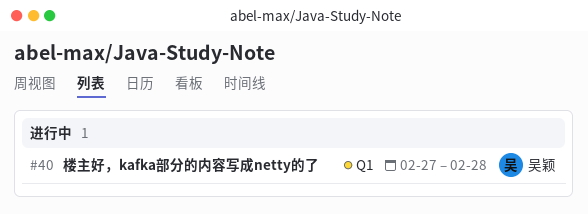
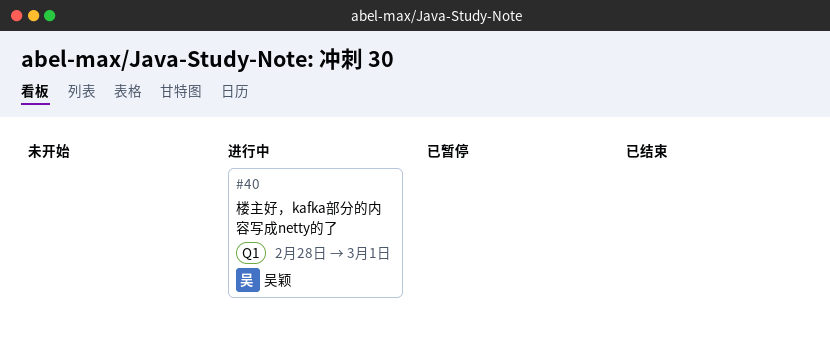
#40, start: Feb 27 -> Feb 28
#40, due: Feb 28 -> Mar 1

